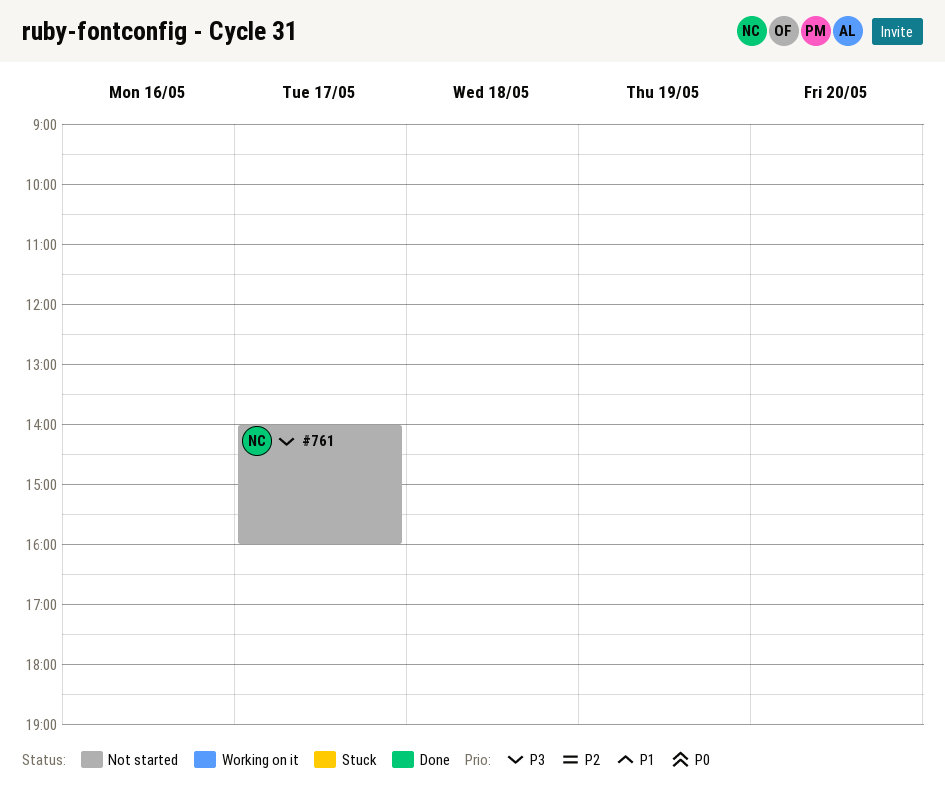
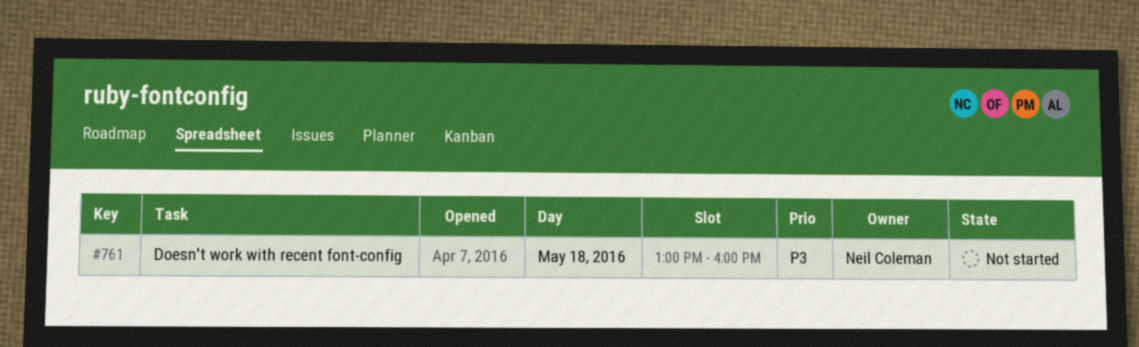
#761, day: May 17 -> May 18
#761, begins: 14:00 -> 13:00

